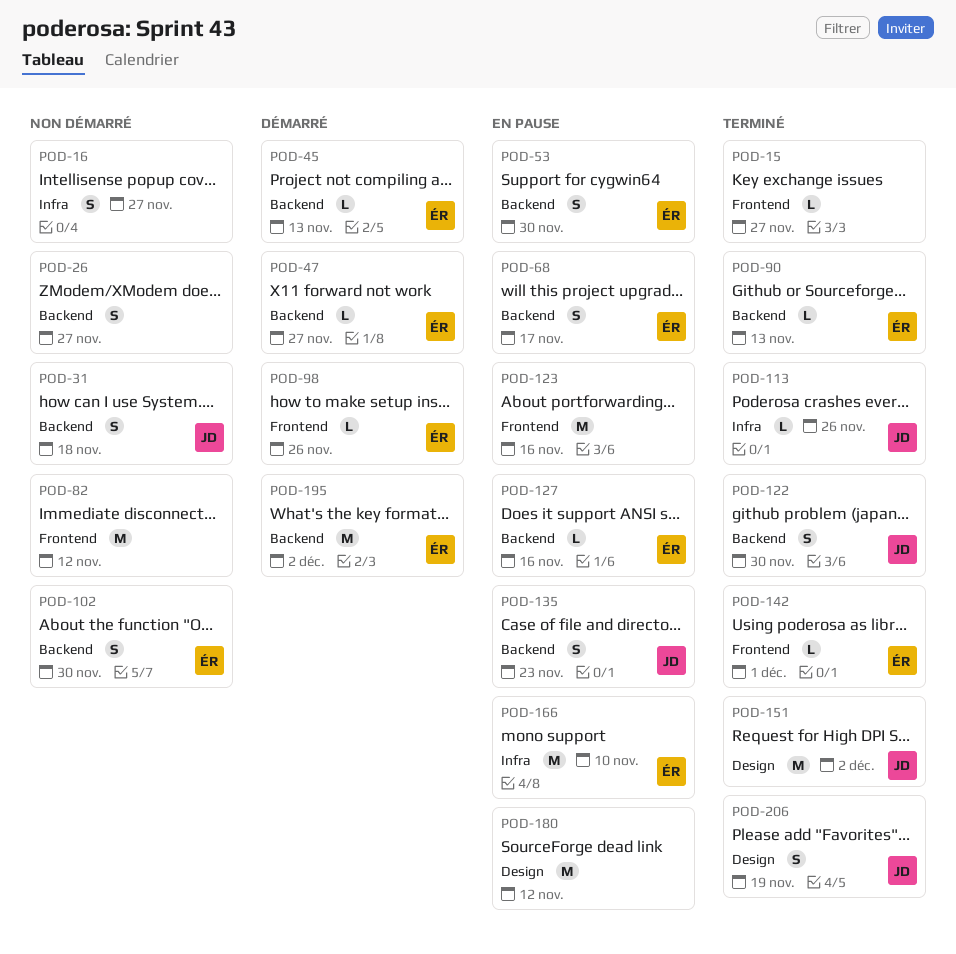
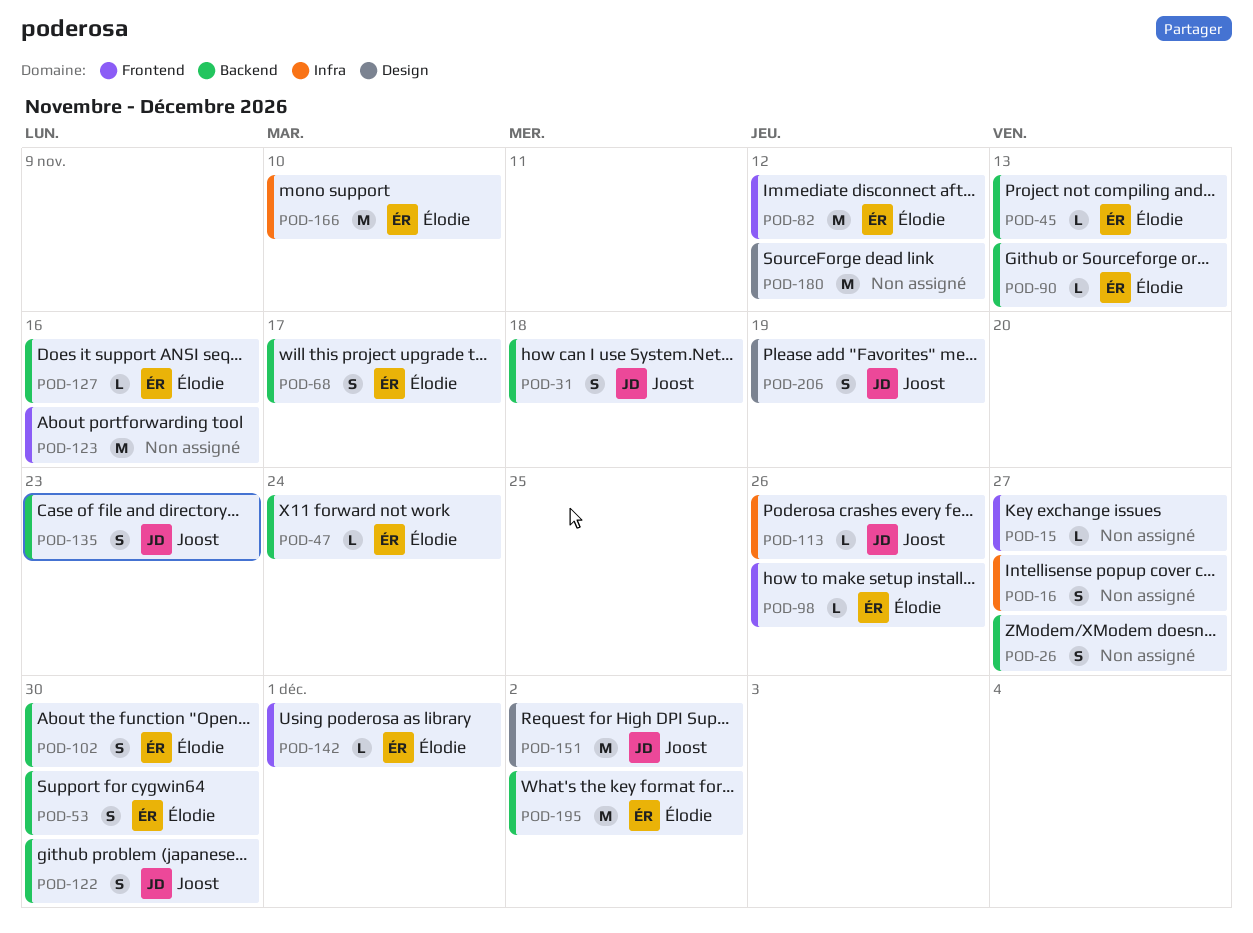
POD-47, due: Nov 27 -> Nov 24
POD-82, owner: none -> Élodie

